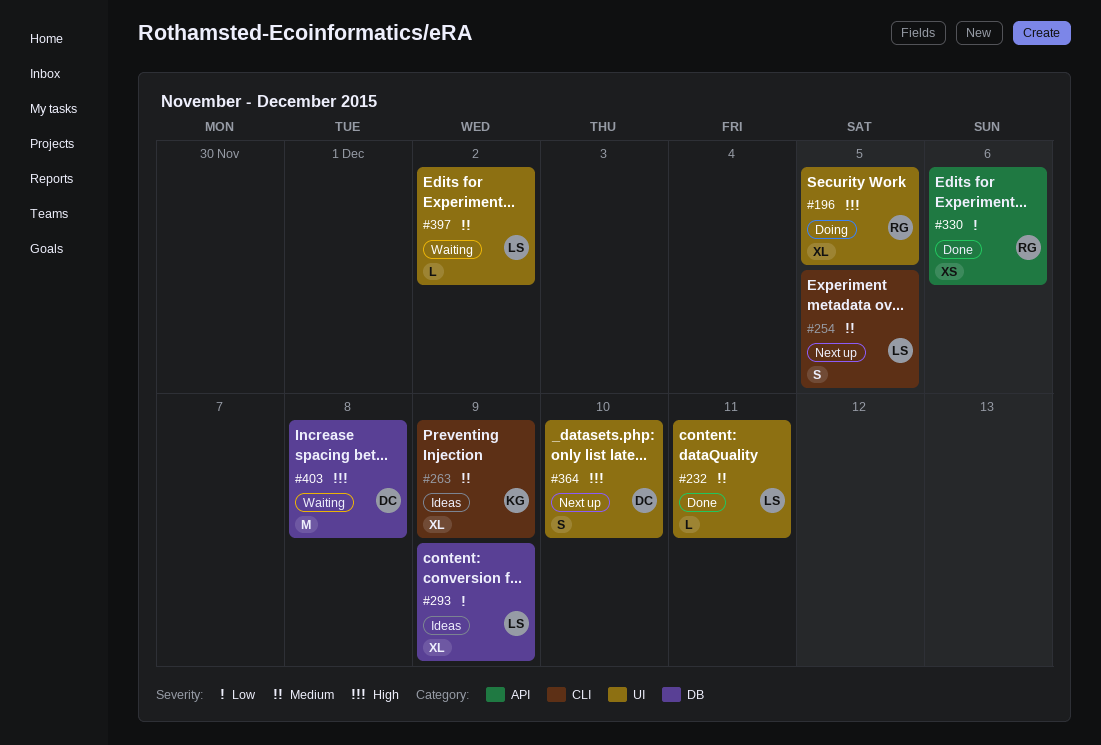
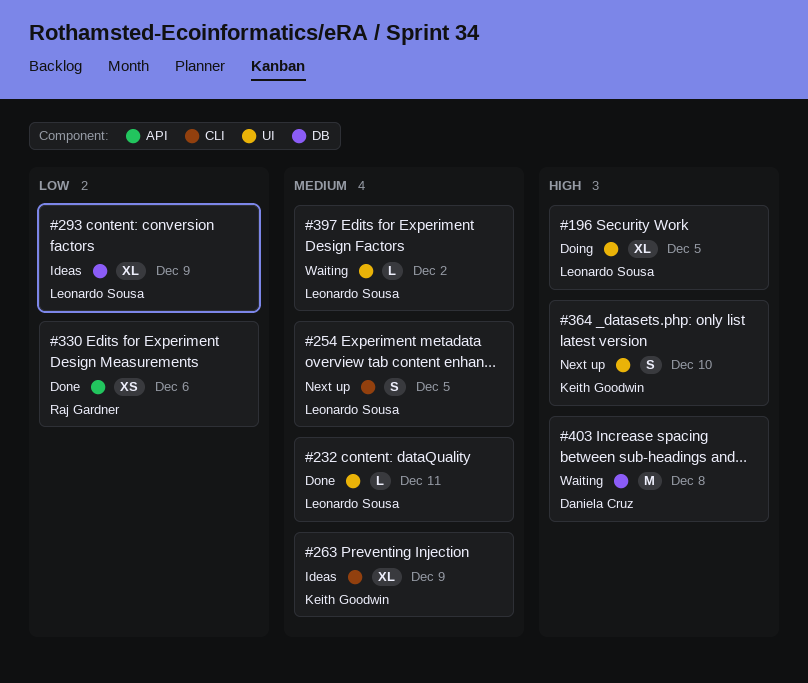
#196, owner: Raj Gardner -> Leonardo Sousa
#364, owner: Daniela Cruz -> Keith Goodwin

